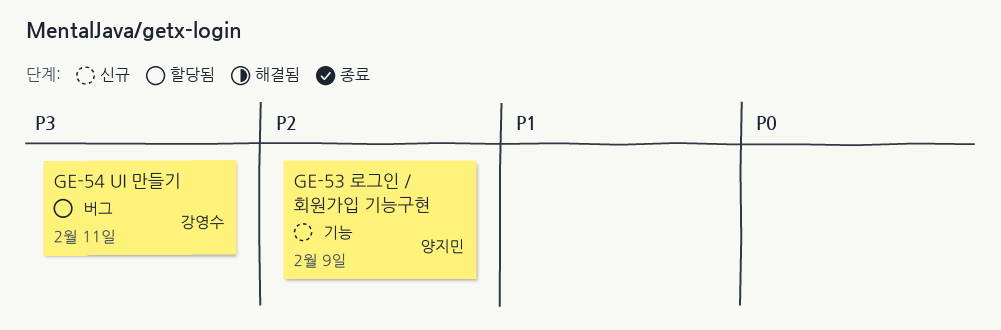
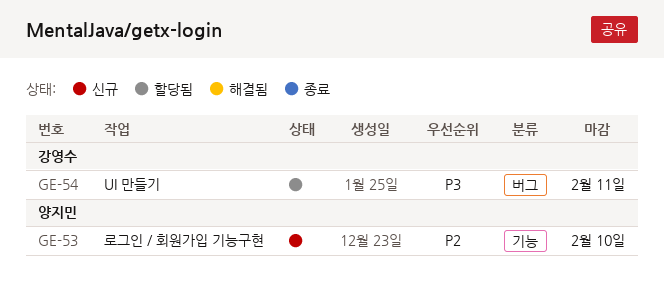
GE-53, due: Feb 9 -> Feb 10

